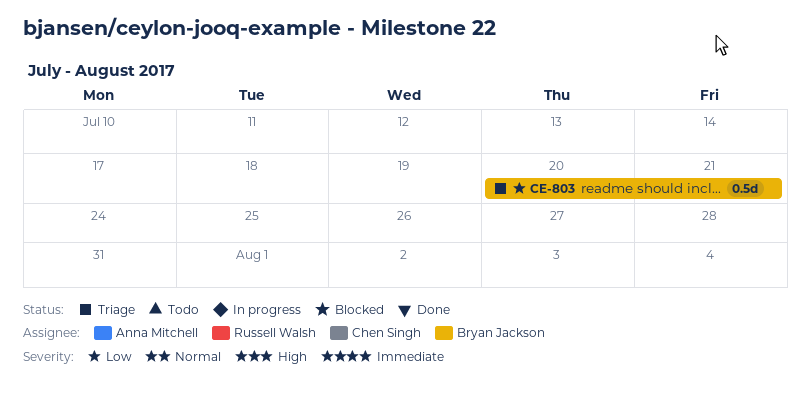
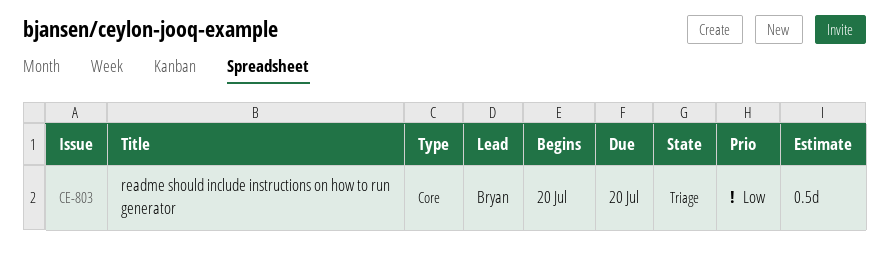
CE-803, due: Jul 21 -> Jul 20

